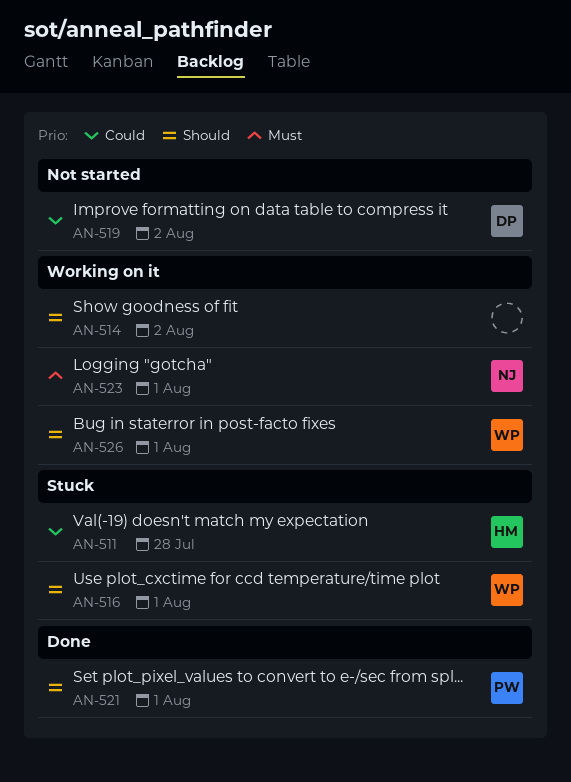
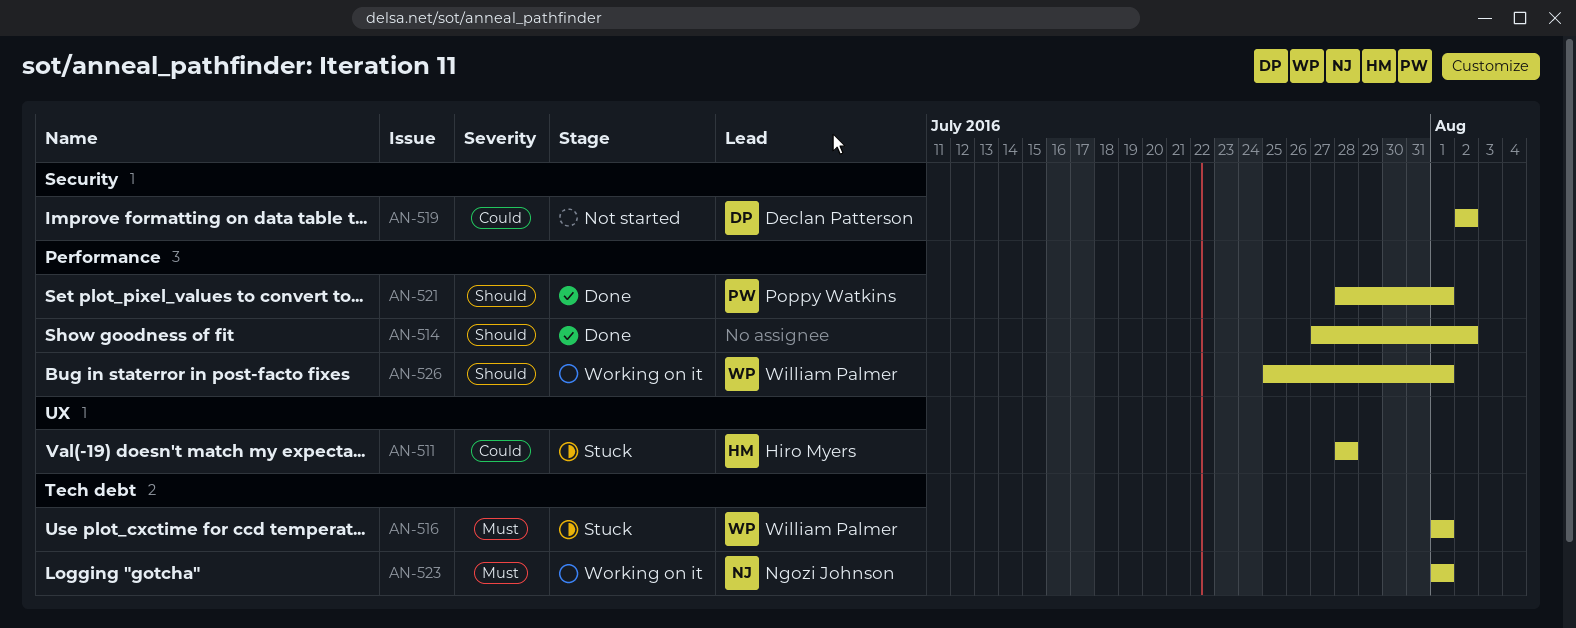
AN-514, status: Working on it -> Done
AN-516, priority: Should -> Must

